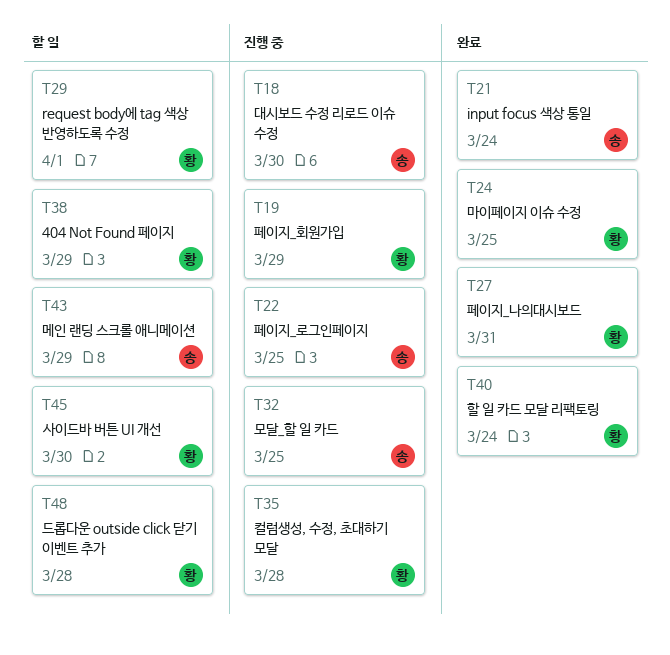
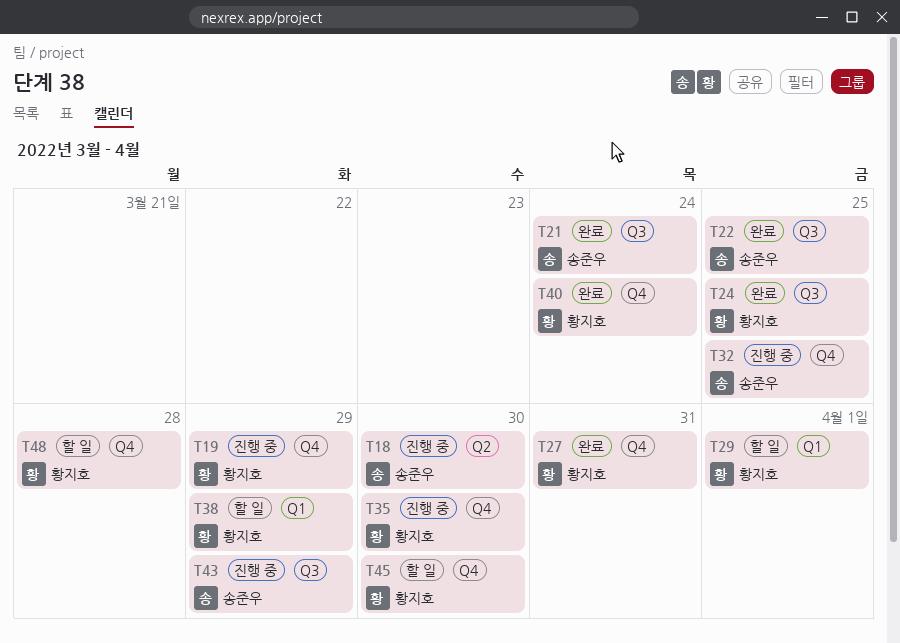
T22, status: 진행 중 -> 완료
T35, due: Mar 28 -> Mar 30
T43, status: 할 일 -> 진행 중

